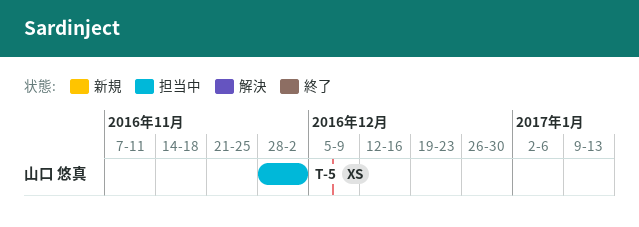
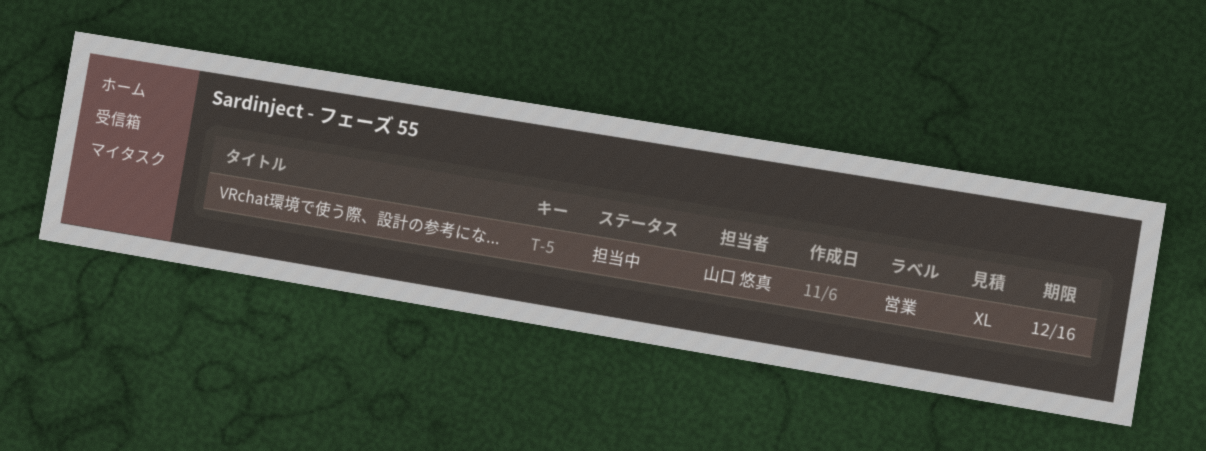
T-5, estimate: XS -> XL
T-5, due: Dec 2 -> Dec 16

